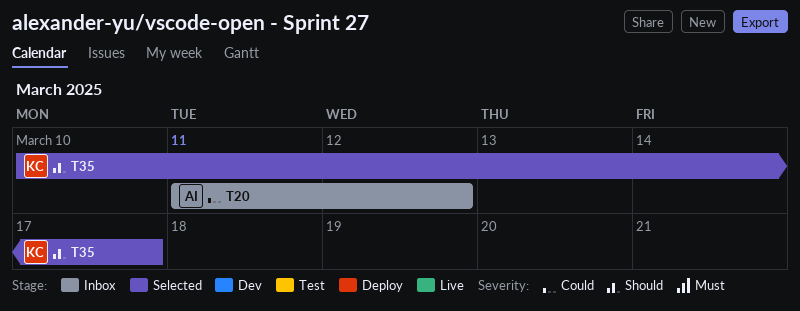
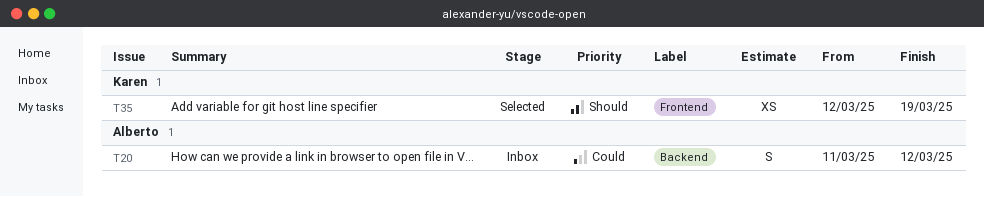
T35, start: Mar 10 -> Mar 12
T35, due: Mar 17 -> Mar 19

